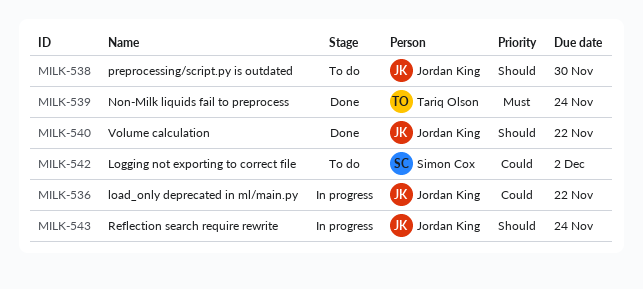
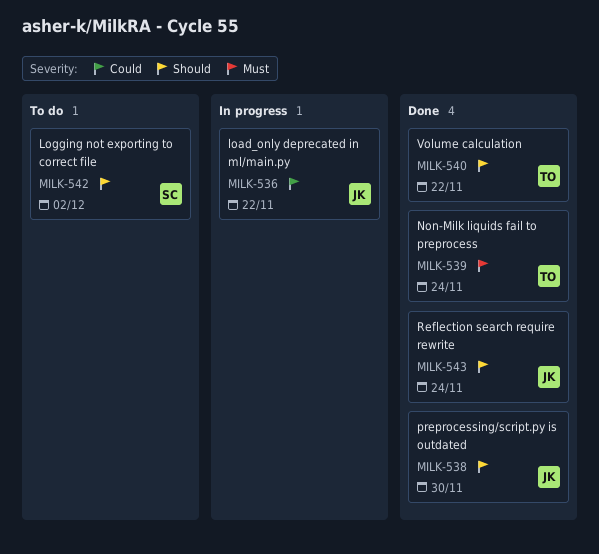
MILK-538, status: To do -> Done
MILK-540, owner: Jordan King -> Tariq Olson
MILK-542, priority: Could -> Should
MILK-543, status: In progress -> Done

